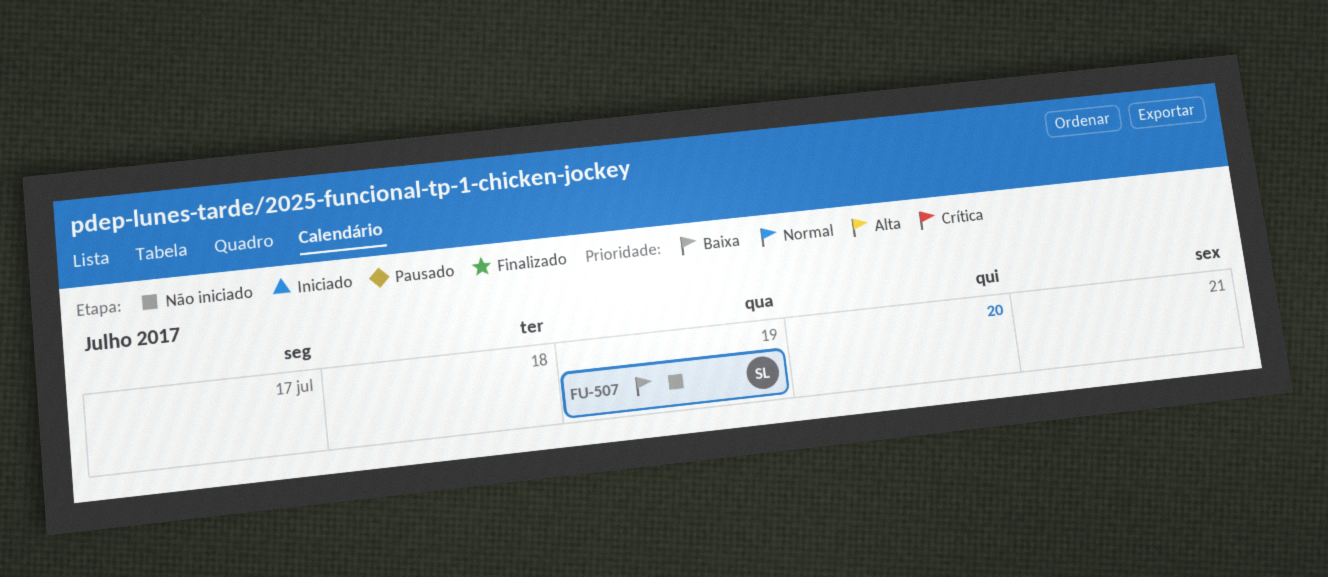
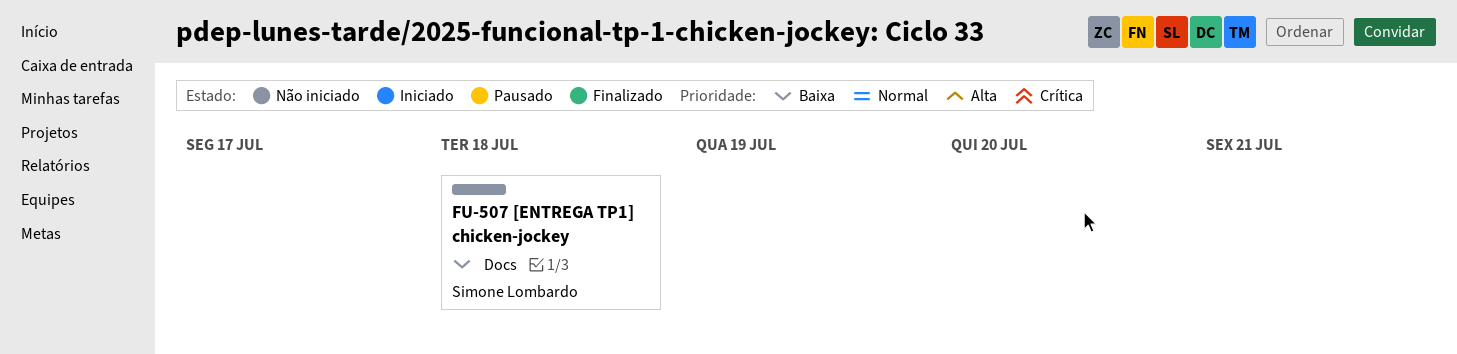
FU-507, due: Jul 19 -> Jul 18

